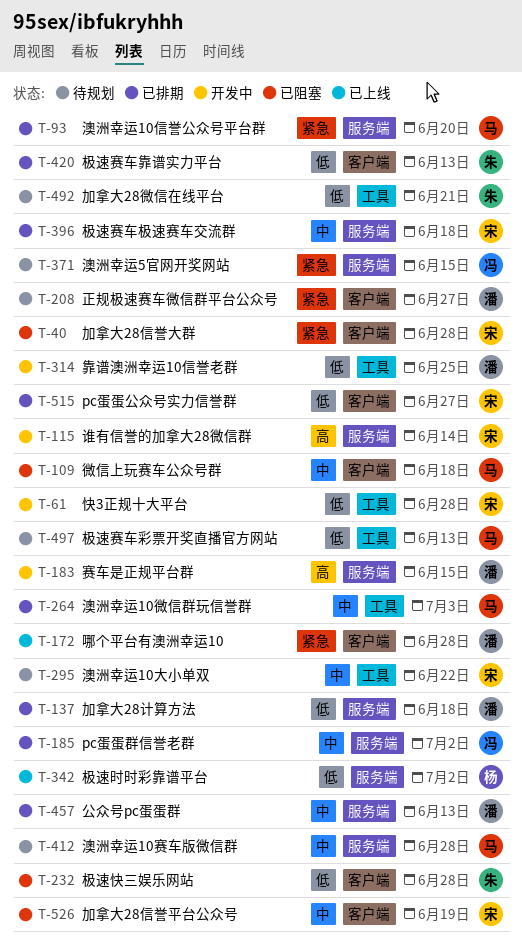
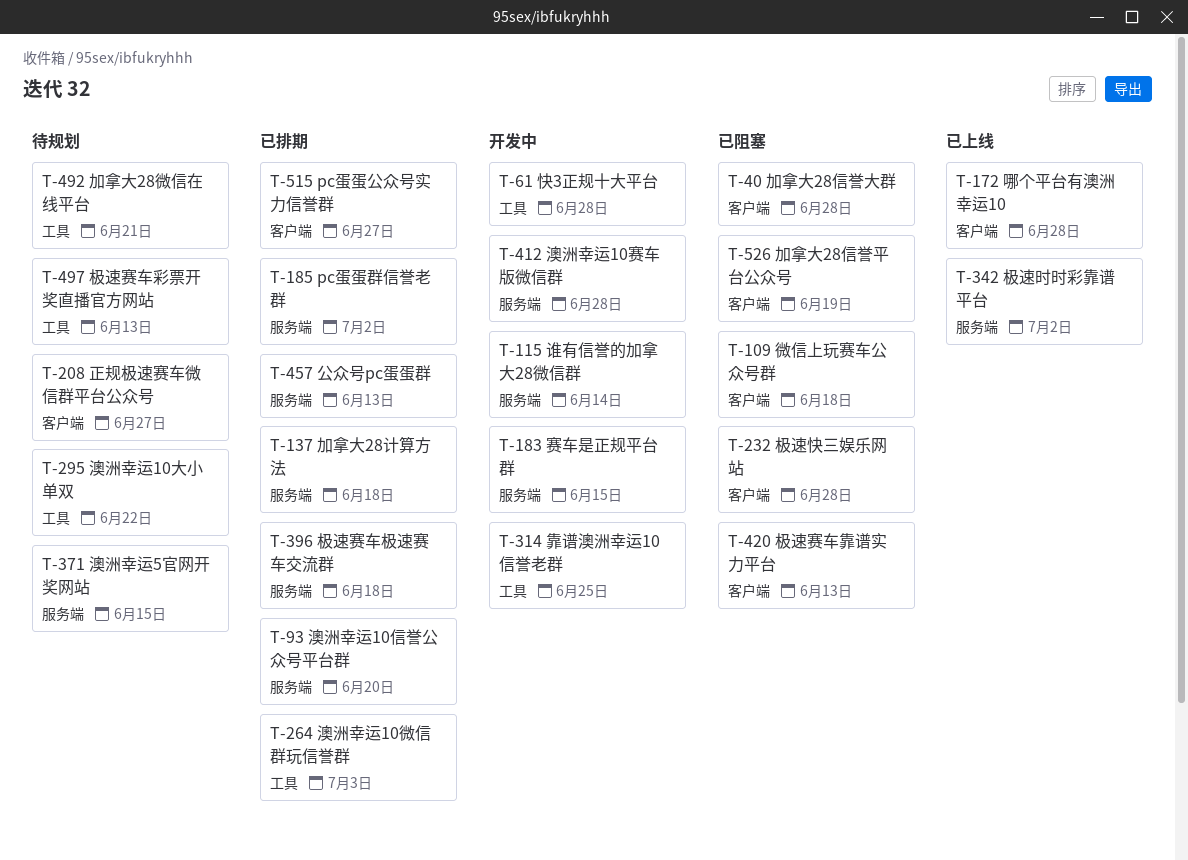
T-412, status: 待规划 -> 开发中
T-420, status: 已排期 -> 已阻塞

